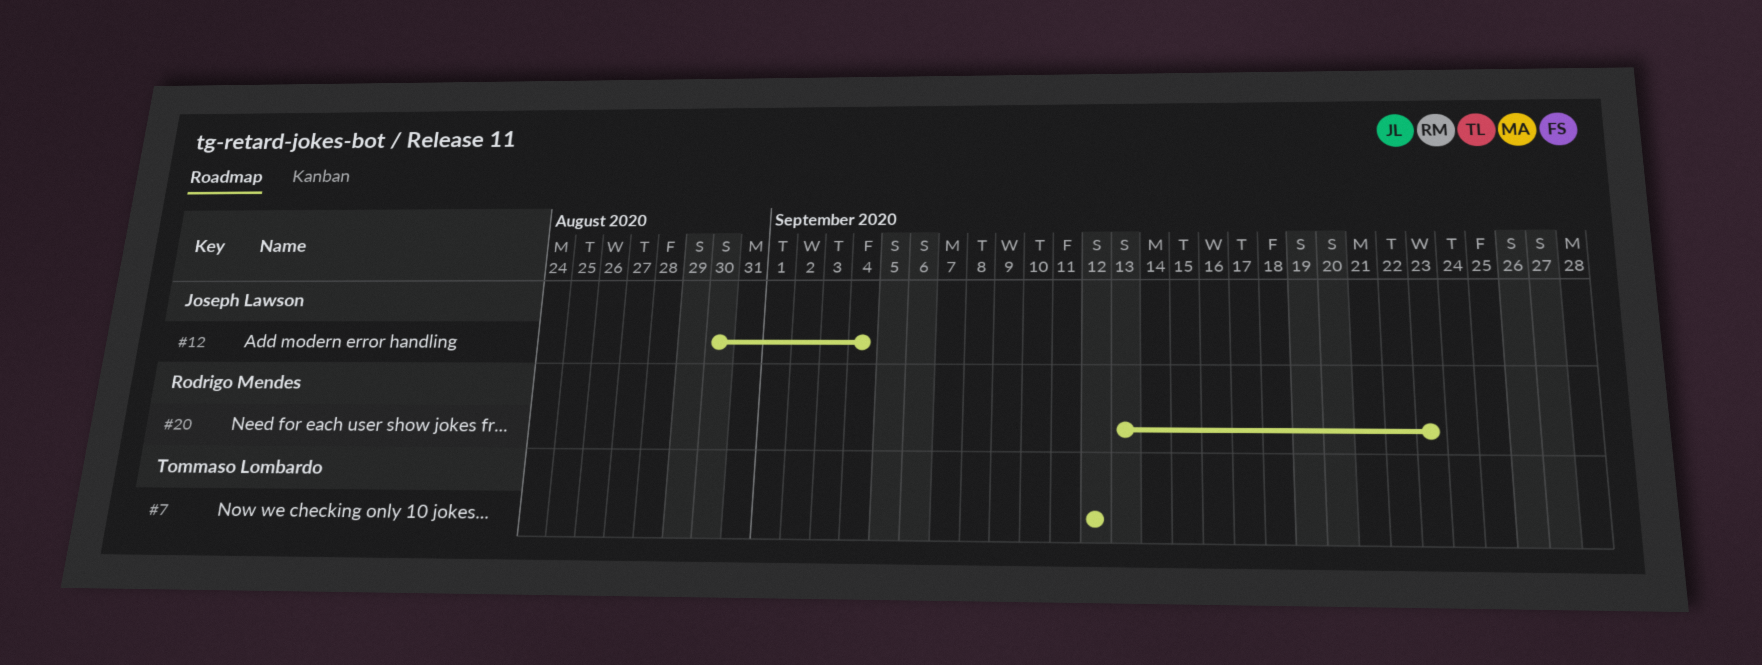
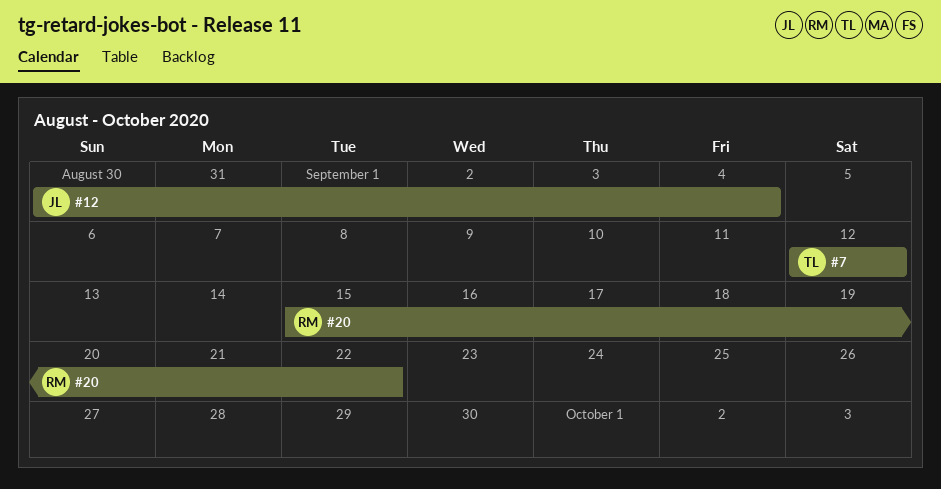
#20, start: Sep 13 -> Sep 15
#20, due: Sep 23 -> Sep 22

